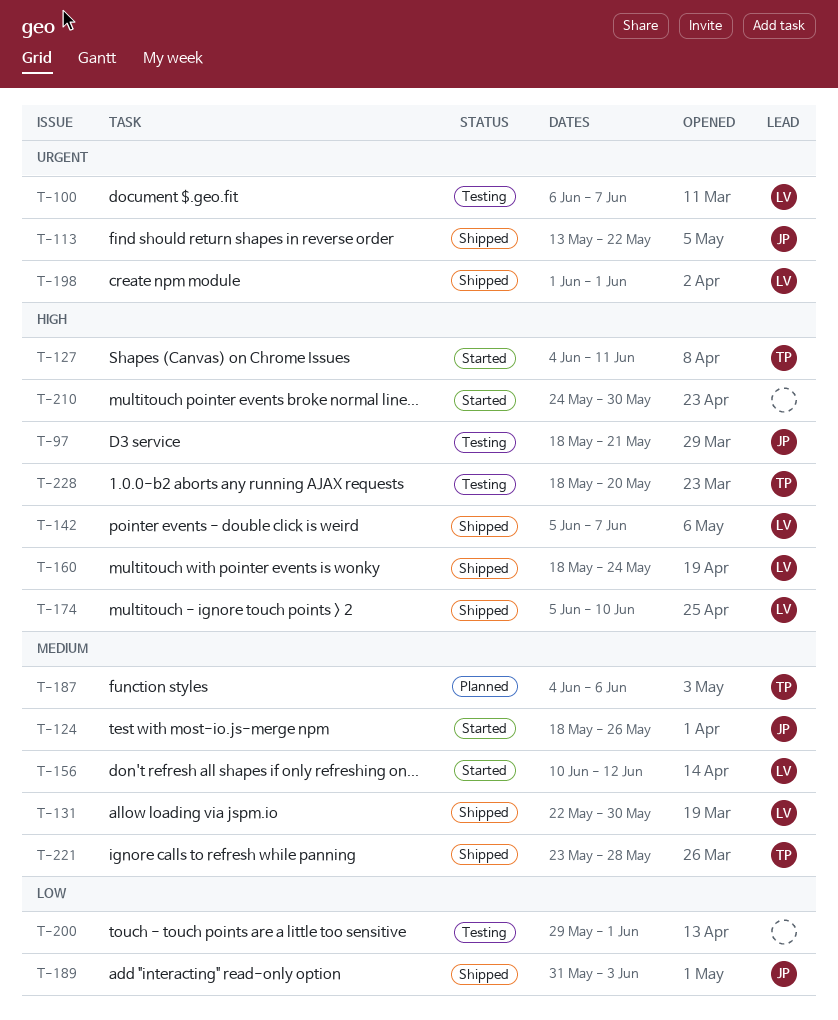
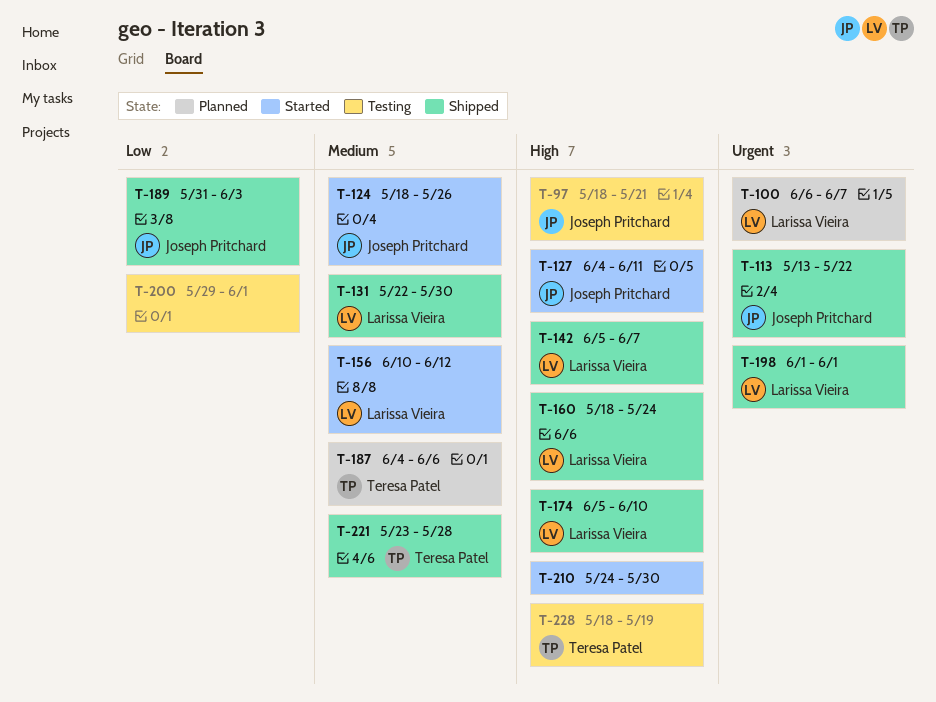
T-100, status: Testing -> Planned
T-127, owner: Teresa Patel -> Joseph Pritchard
T-228, due: May 20 -> May 19

